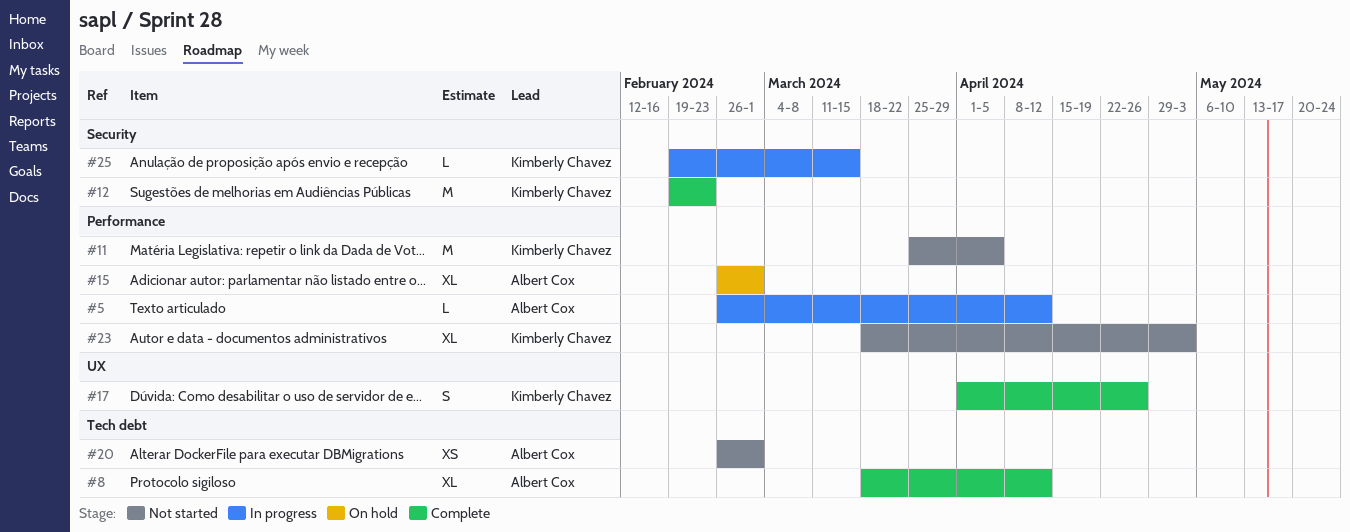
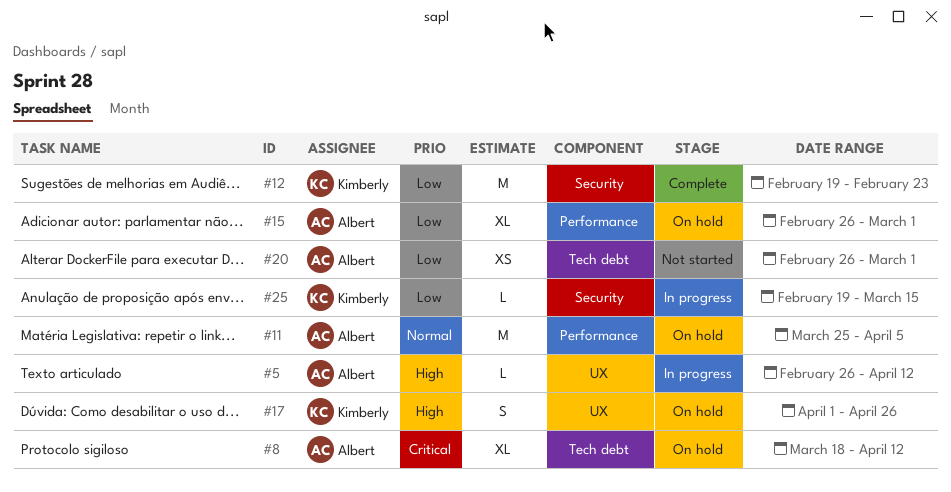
#5, label: Performance -> UX
#8, status: Complete -> On hold
#11, status: Not started -> On hold
#11, owner: Kimberly Chavez -> Albert Cox
#17, status: Complete -> On hold
#23: present -> none

